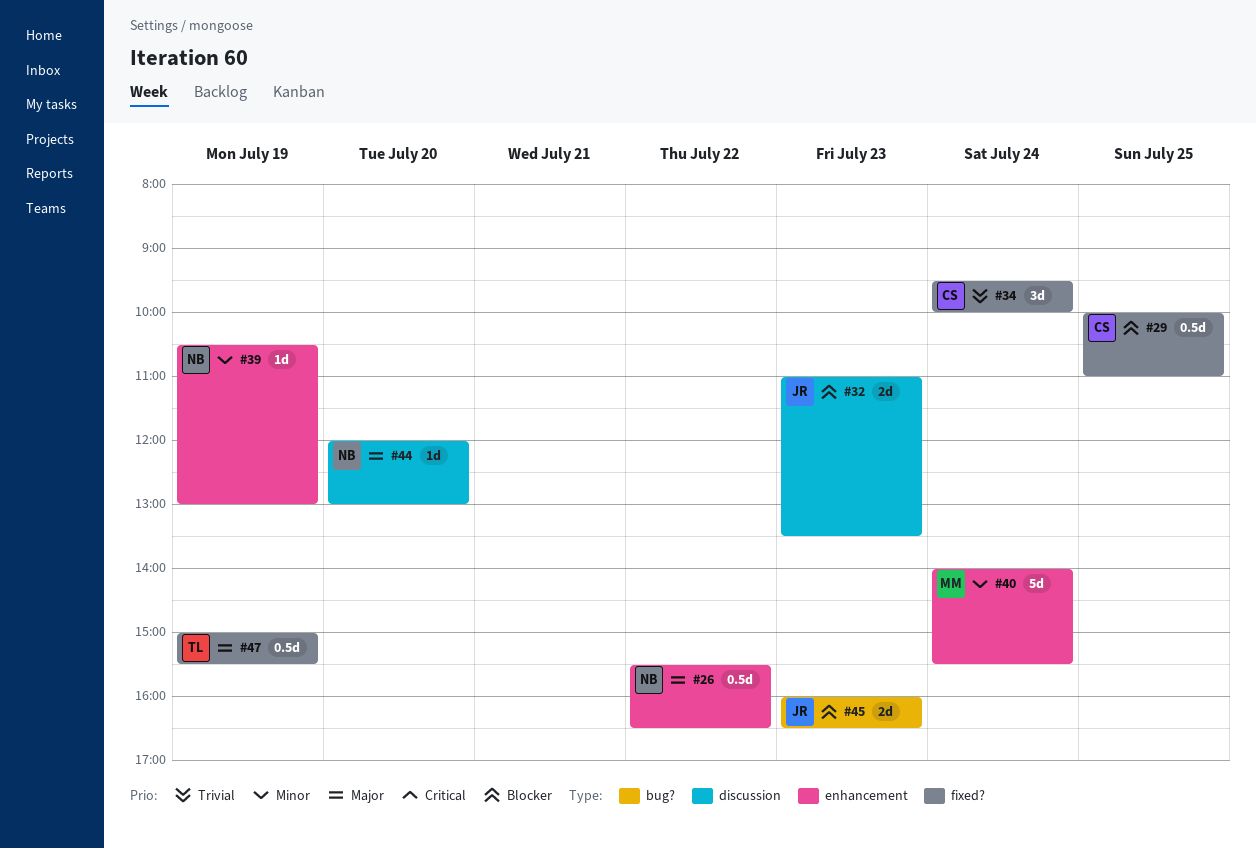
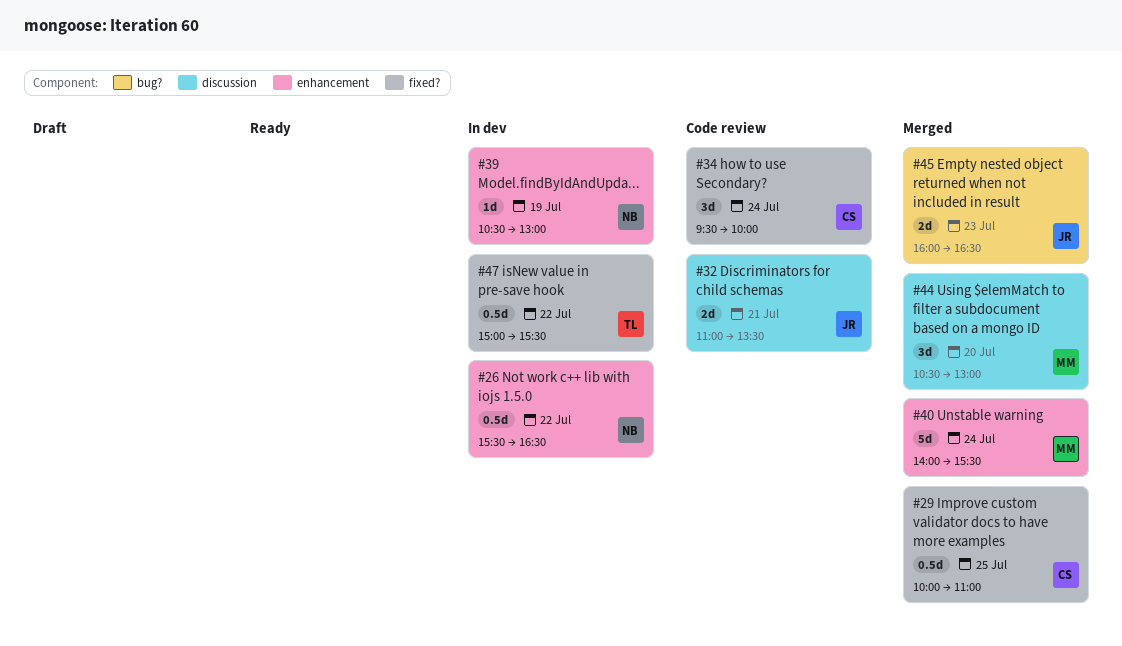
#32, day: Jul 23 -> Jul 21
#44, owner: NB -> MM
#44, estimate: 1d -> 3d
#44, begins: 12:00 -> 10:30
#47, day: Jul 19 -> Jul 22

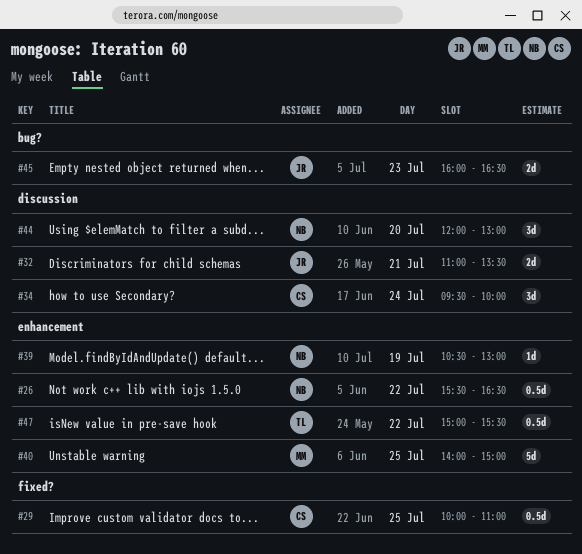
#34, label: fixed? -> discussion
#40, day: Jul 24 -> Jul 25
#40, ends: 15:30 -> 15:00
#44, owner: MM -> NB
#44, begins: 10:30 -> 12:00
#47, label: fixed? -> enhancement

